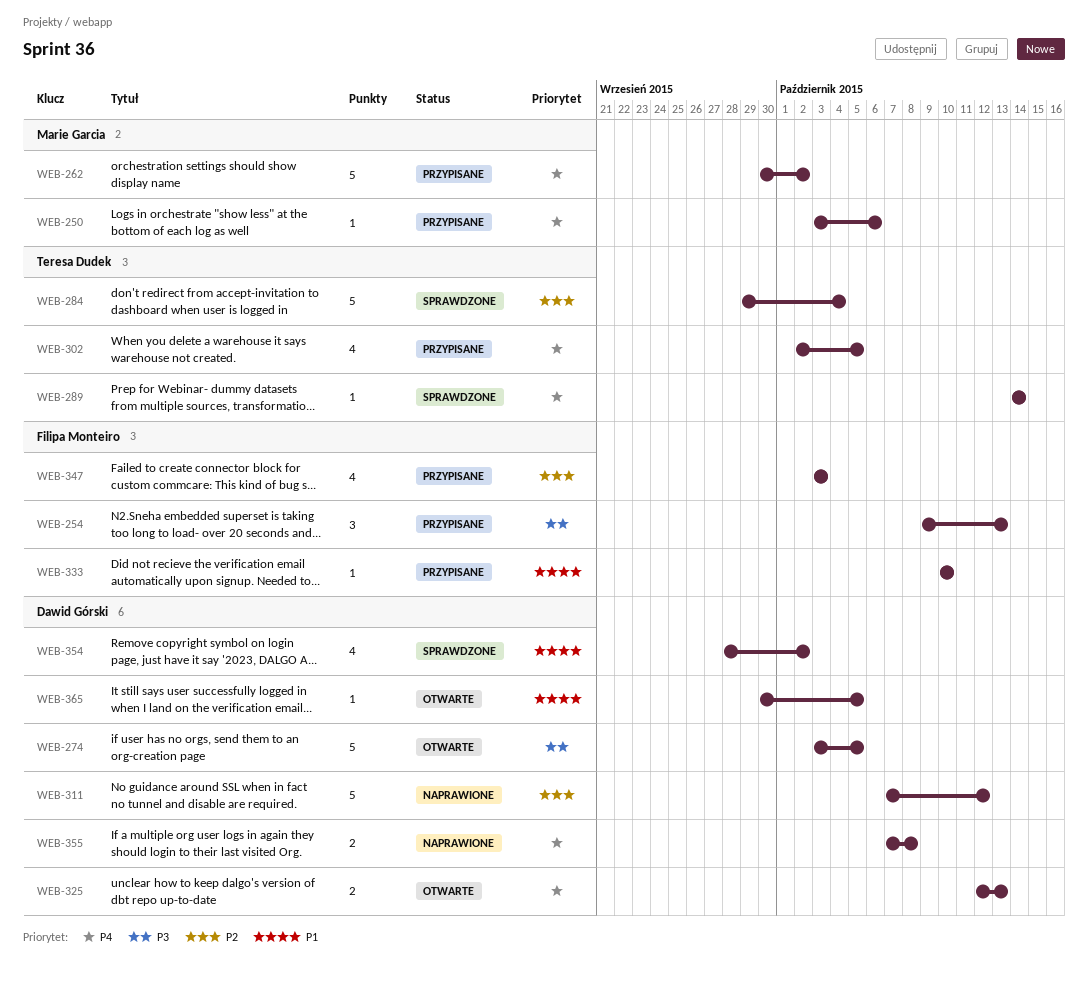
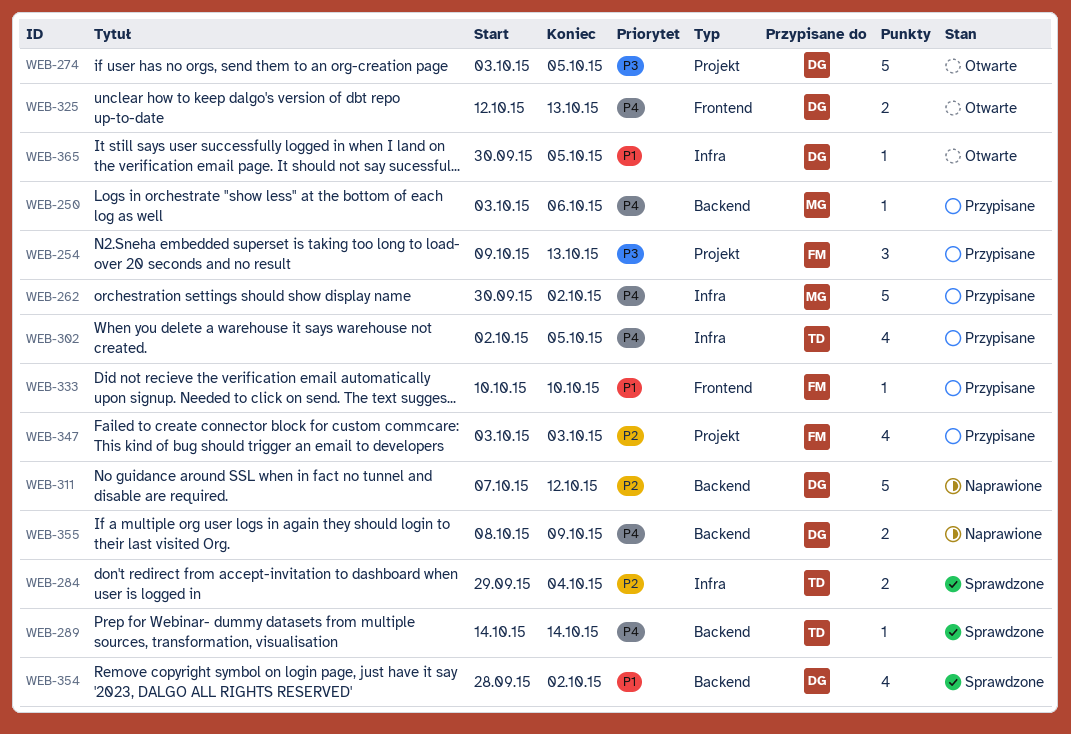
WEB-284, estimate: 5 -> 2
WEB-355, start: Oct 7 -> Oct 8
WEB-355, due: Oct 8 -> Oct 9

